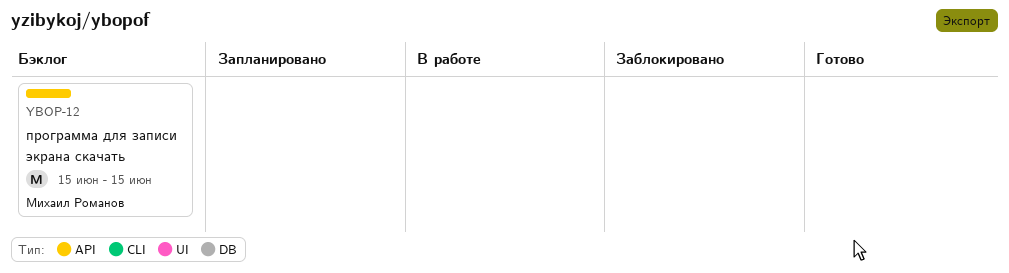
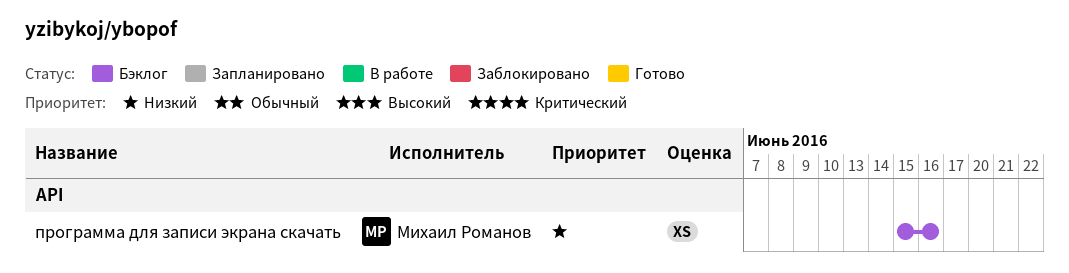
программа для записи экрана скачать, estimate: M -> XS
программа для записи экрана скачать, due: Jun 15 -> Jun 16

